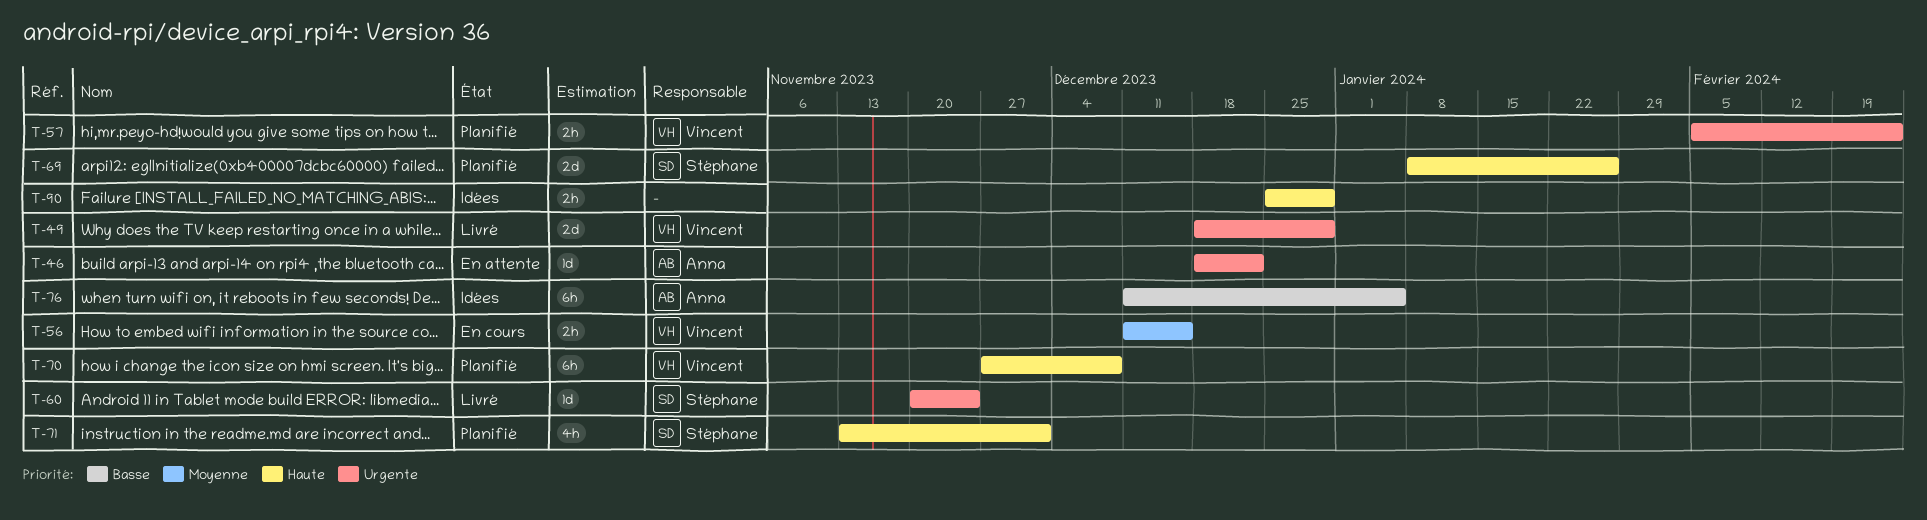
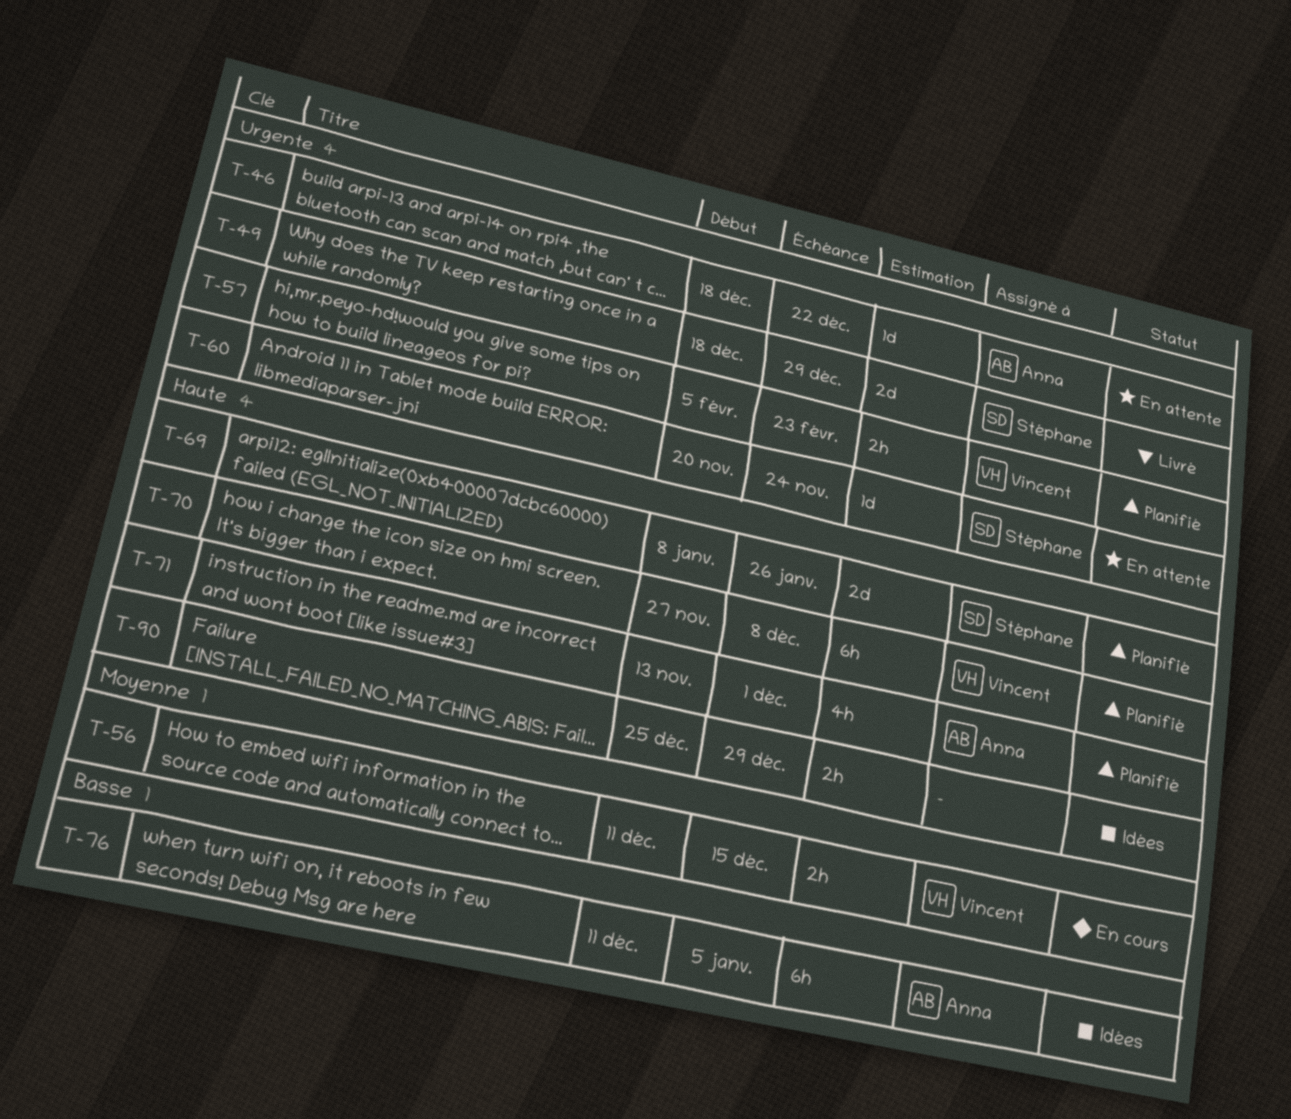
T-49, owner: Vincent -> Stéphane
T-60, status: Livré -> En attente
T-71, owner: Stéphane -> Anna

